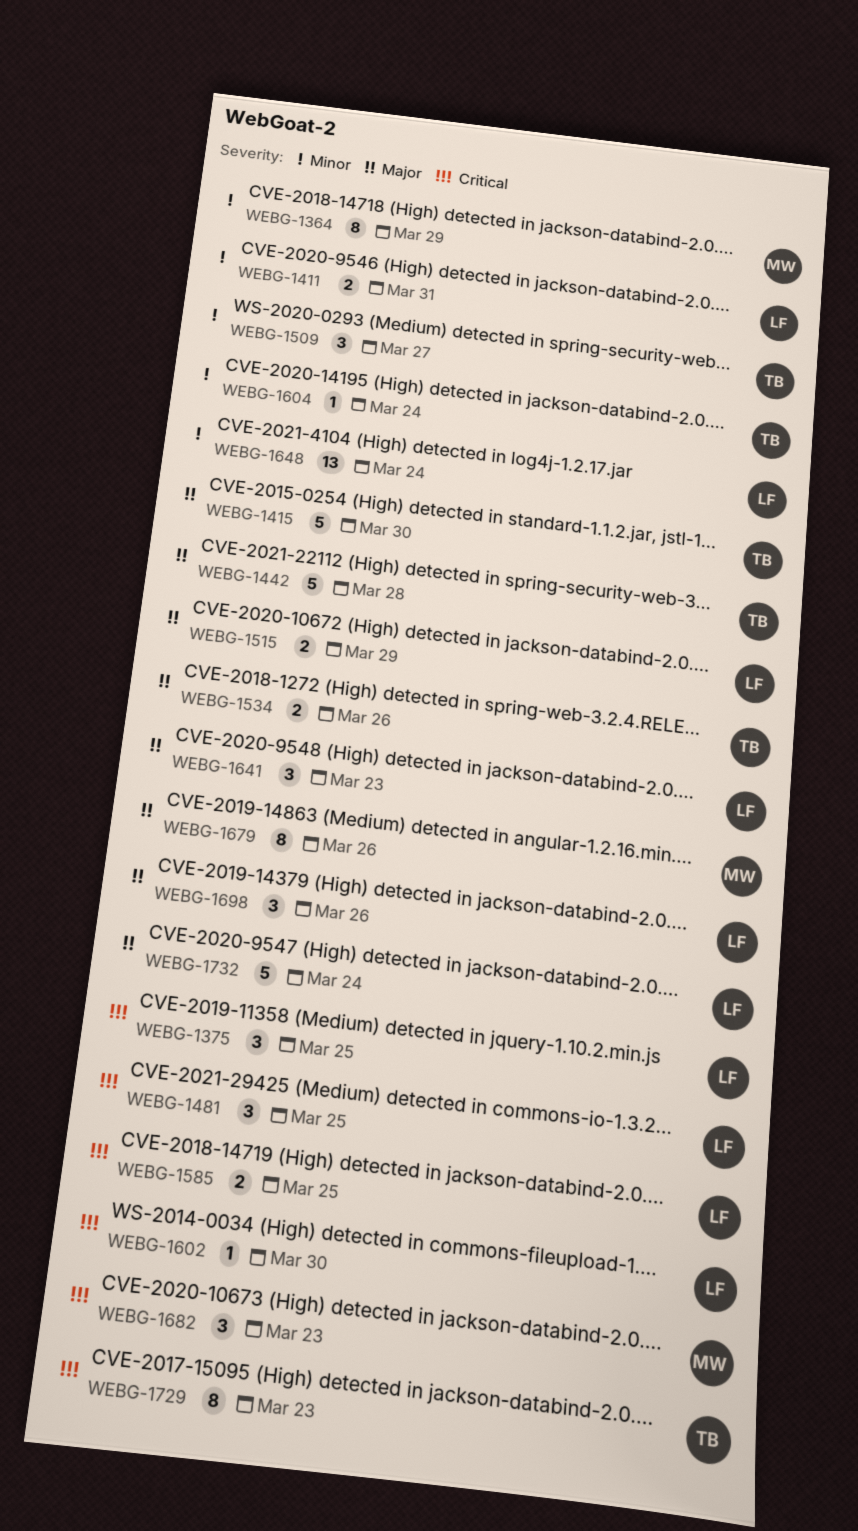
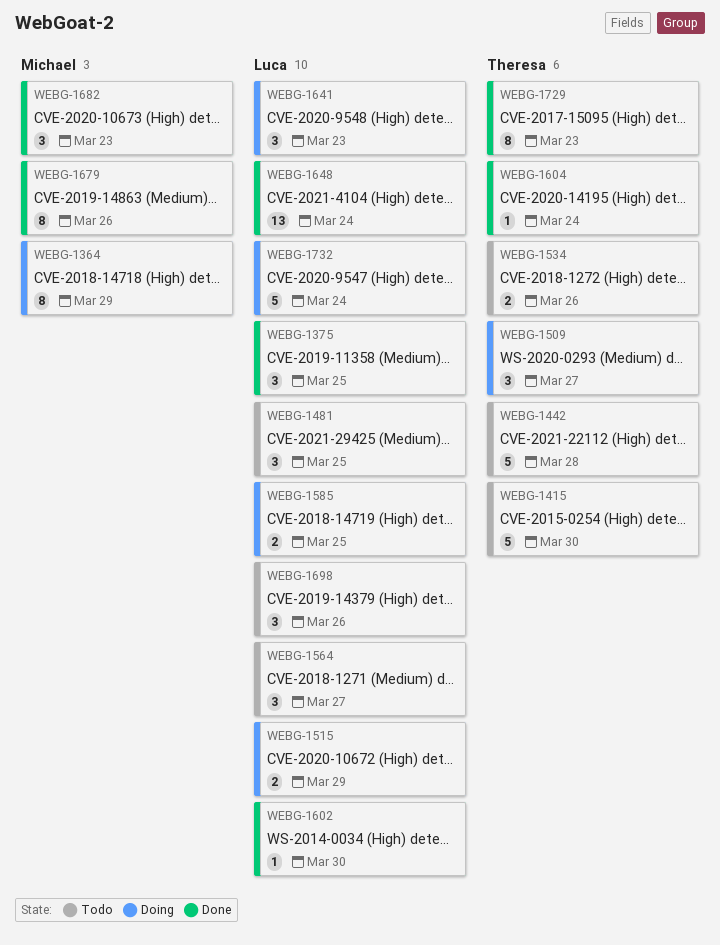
WEBG-1411: present -> none
WEBG-1564: none -> present

